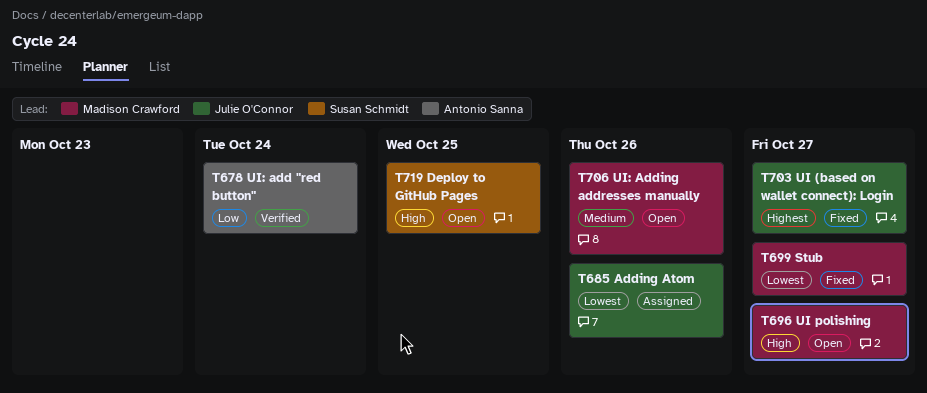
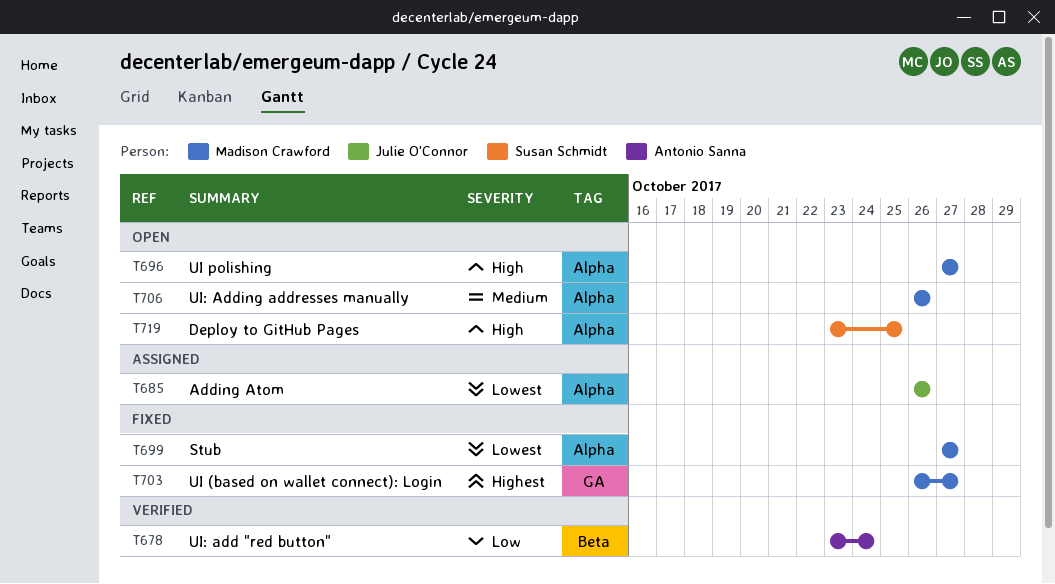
T703, owner: Julie O'Connor -> Madison Crawford

